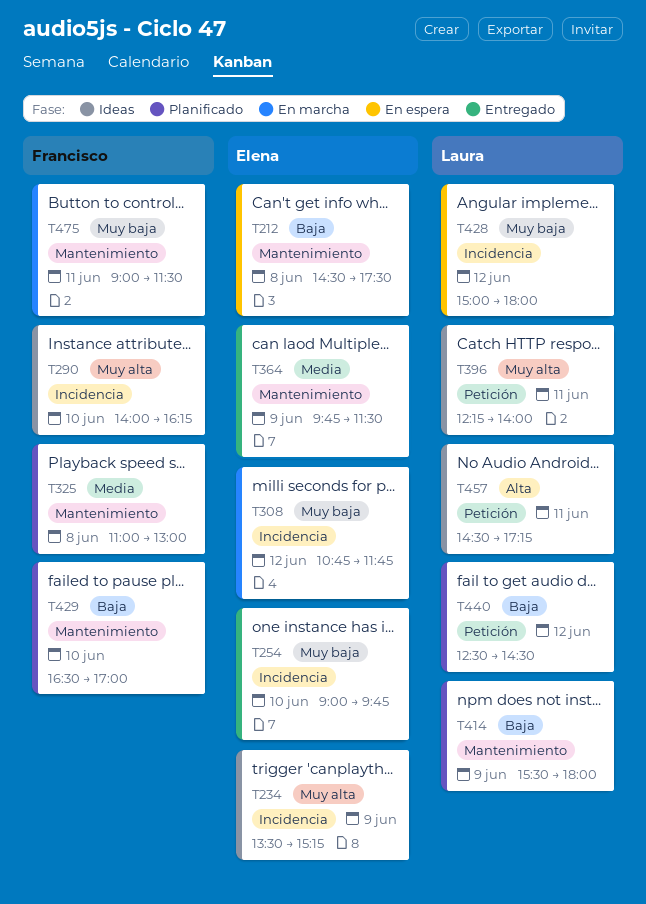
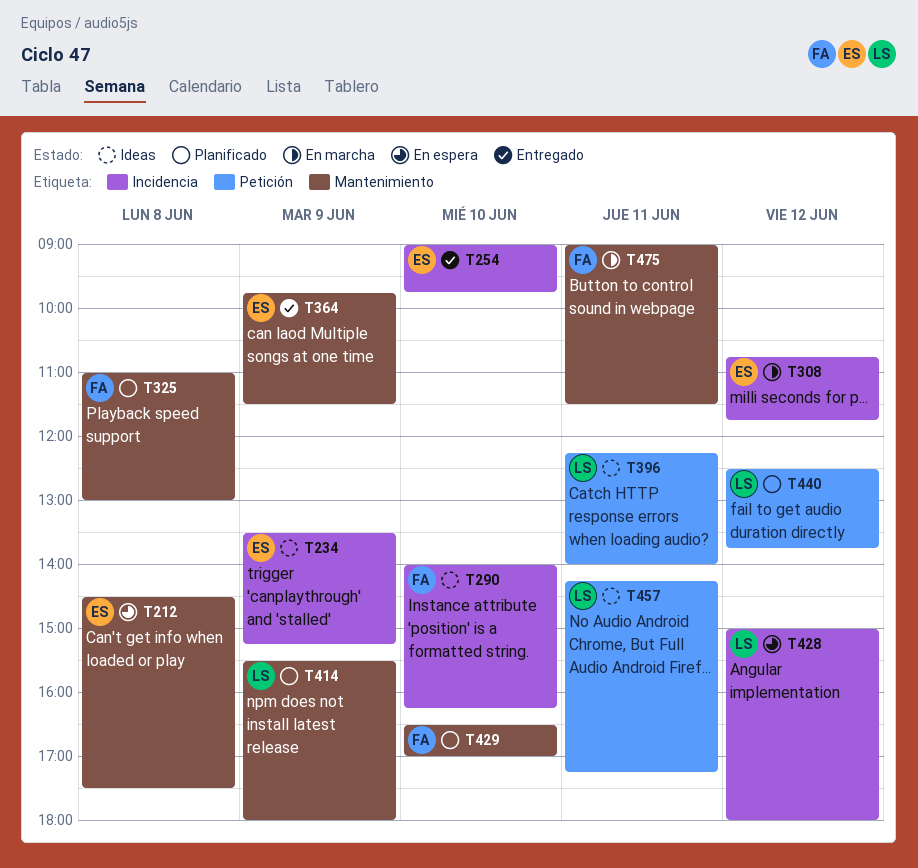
T440, ends: 14:30 -> 13:45
T457, begins: 14:30 -> 14:15

